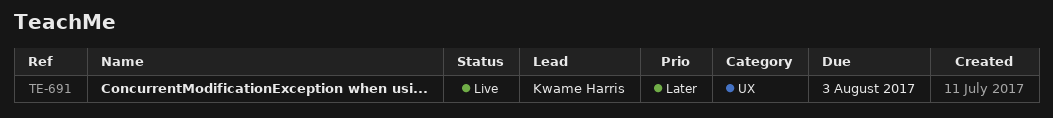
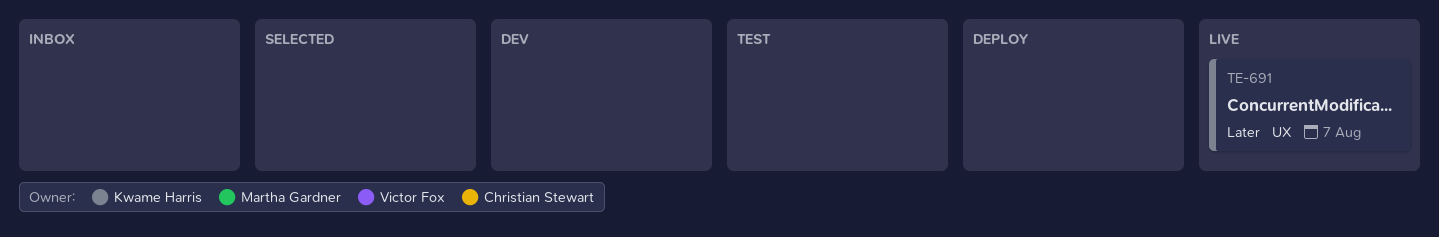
TE-691, due: Aug 3 -> Aug 7

